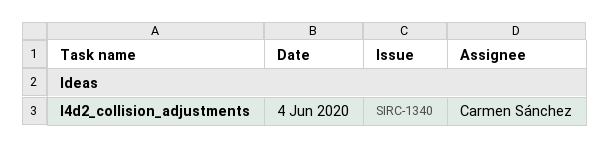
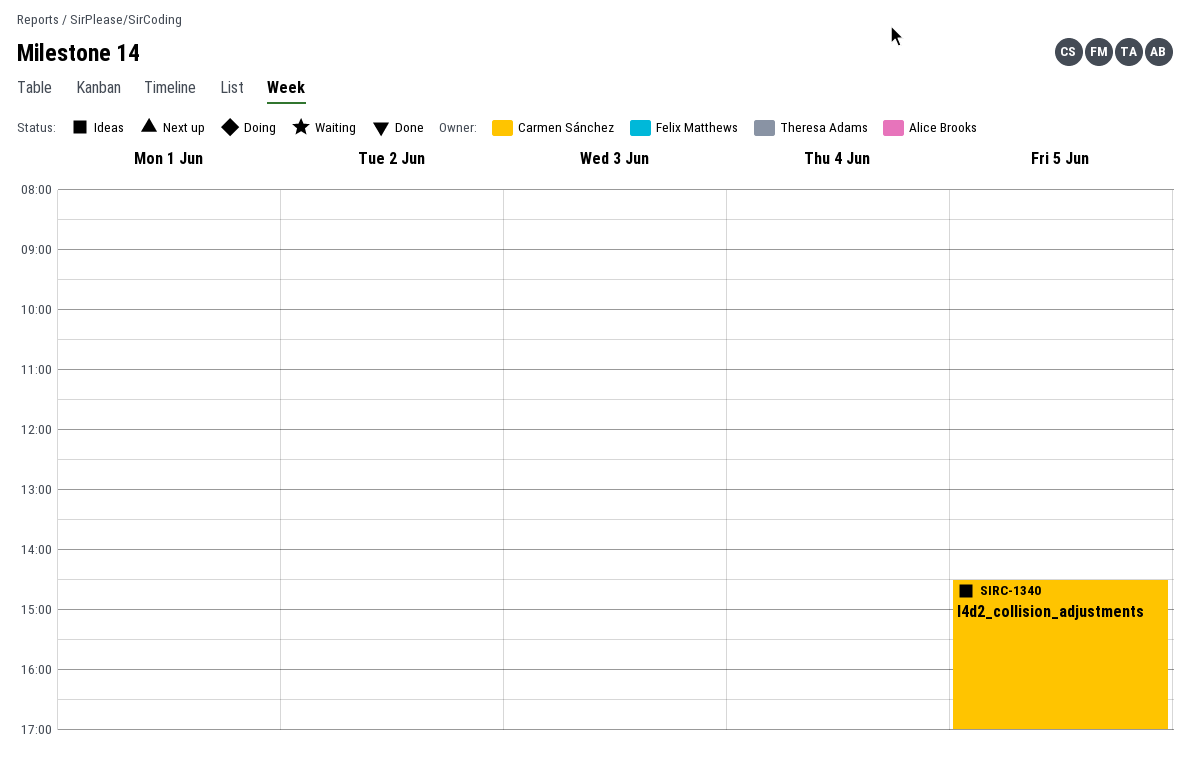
SIRC-1340, day: Jun 4 -> Jun 5

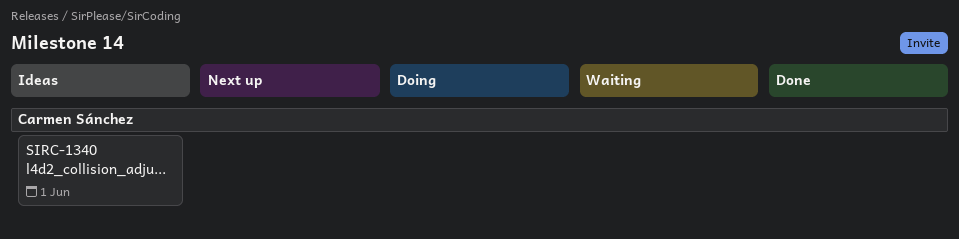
SIRC-1340, day: Jun 5 -> Jun 1

